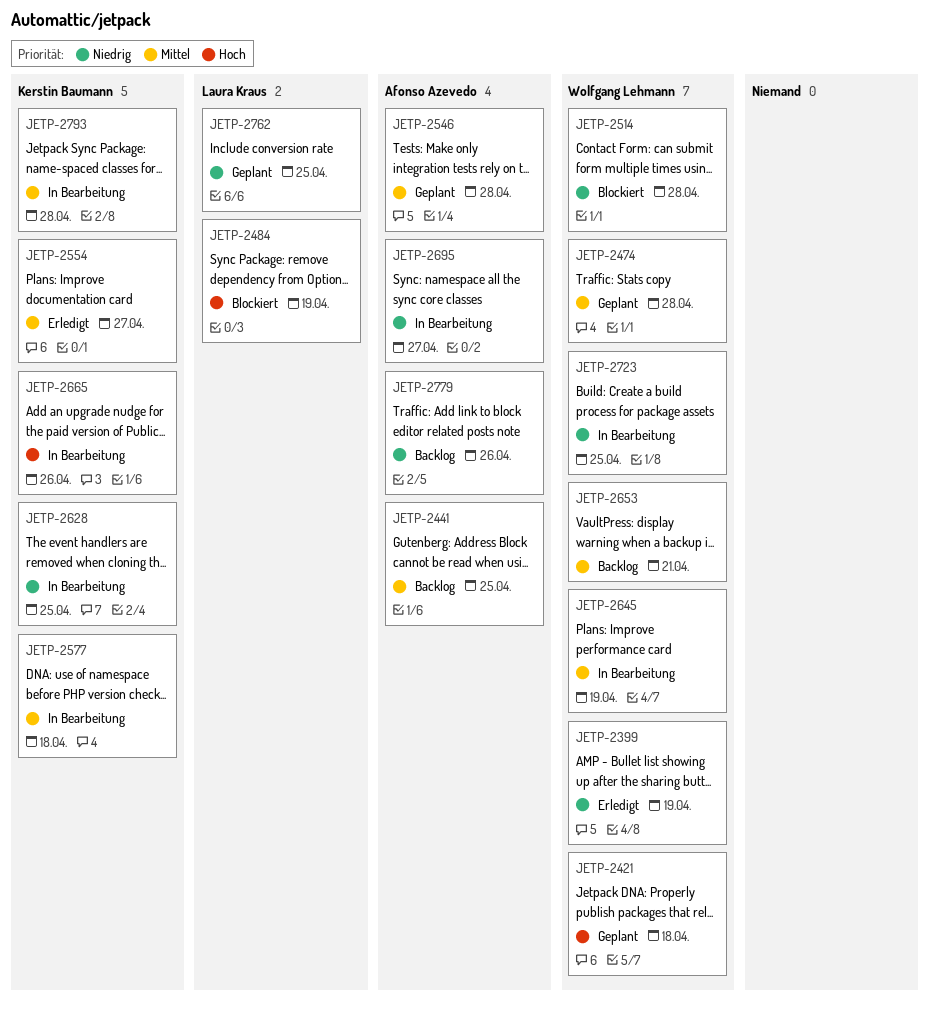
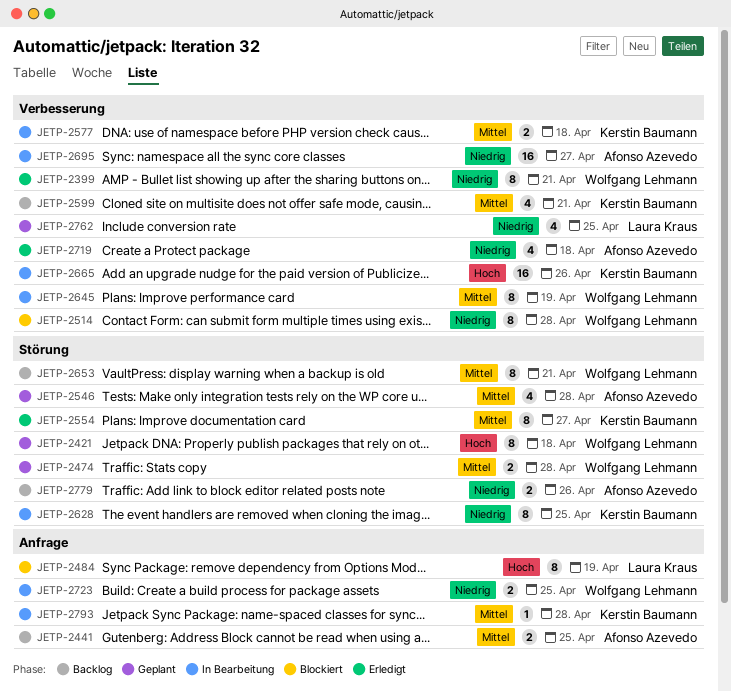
JETP-2399, due: Apr 19 -> Apr 21
JETP-2599: none -> present
JETP-2719: none -> present

